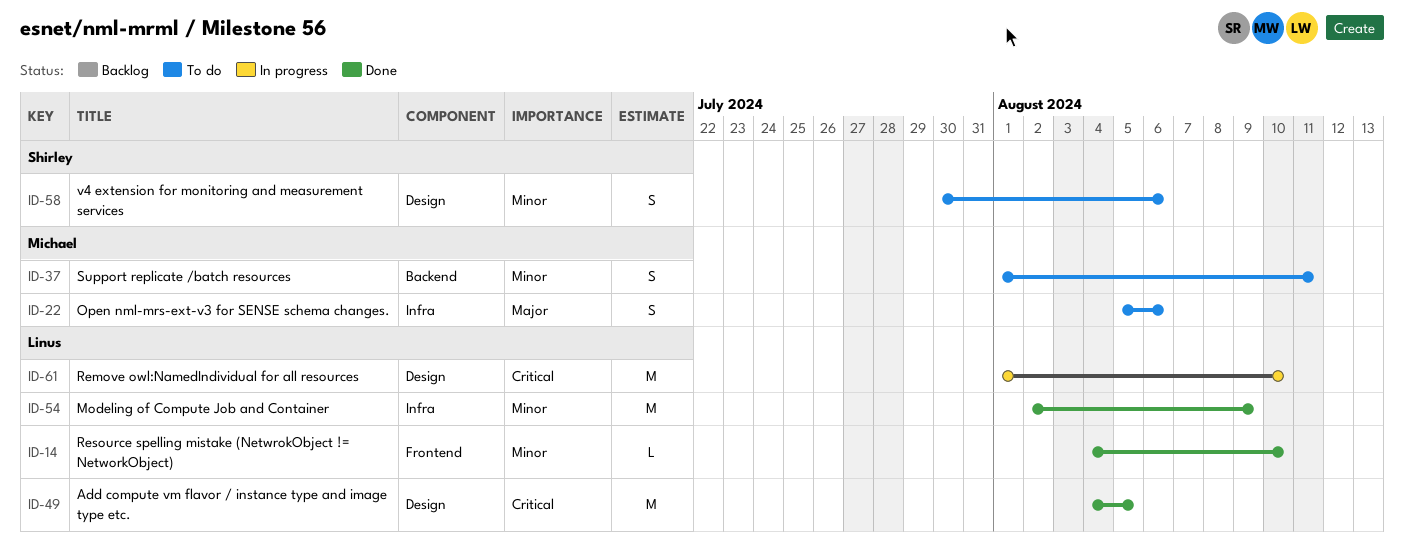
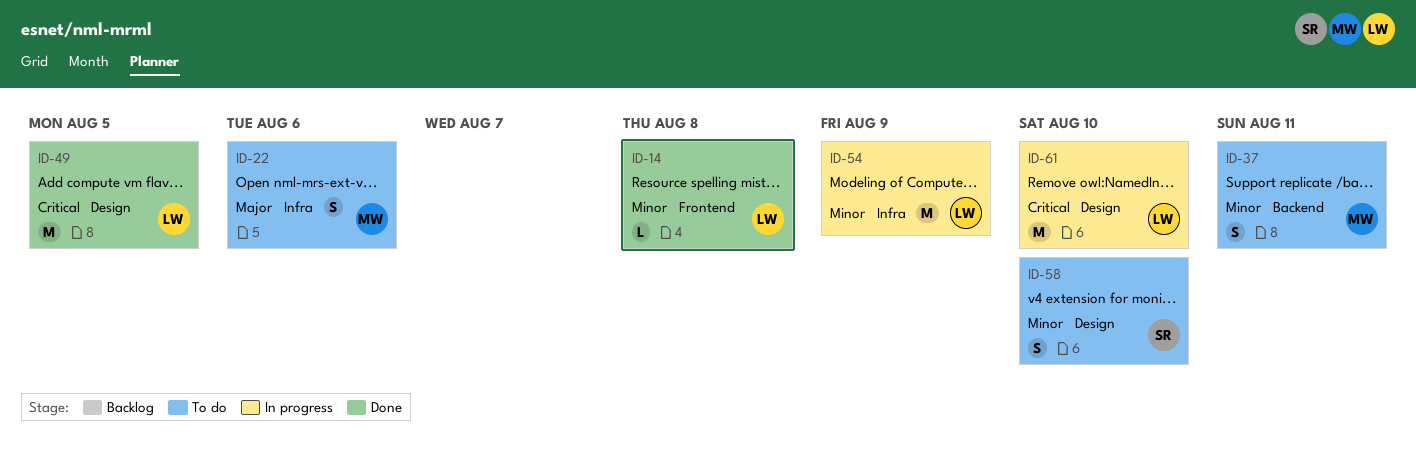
ID-14, due: Aug 10 -> Aug 8
ID-54, status: Done -> In progress
ID-58, due: Aug 6 -> Aug 10

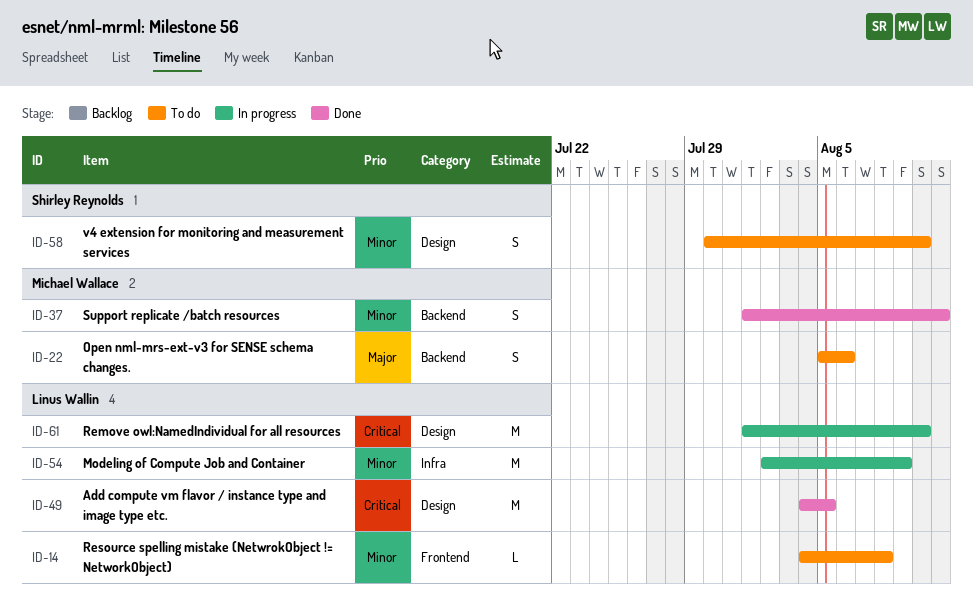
ID-14, status: Done -> To do
ID-22, label: Infra -> Backend
ID-37, status: To do -> Done

